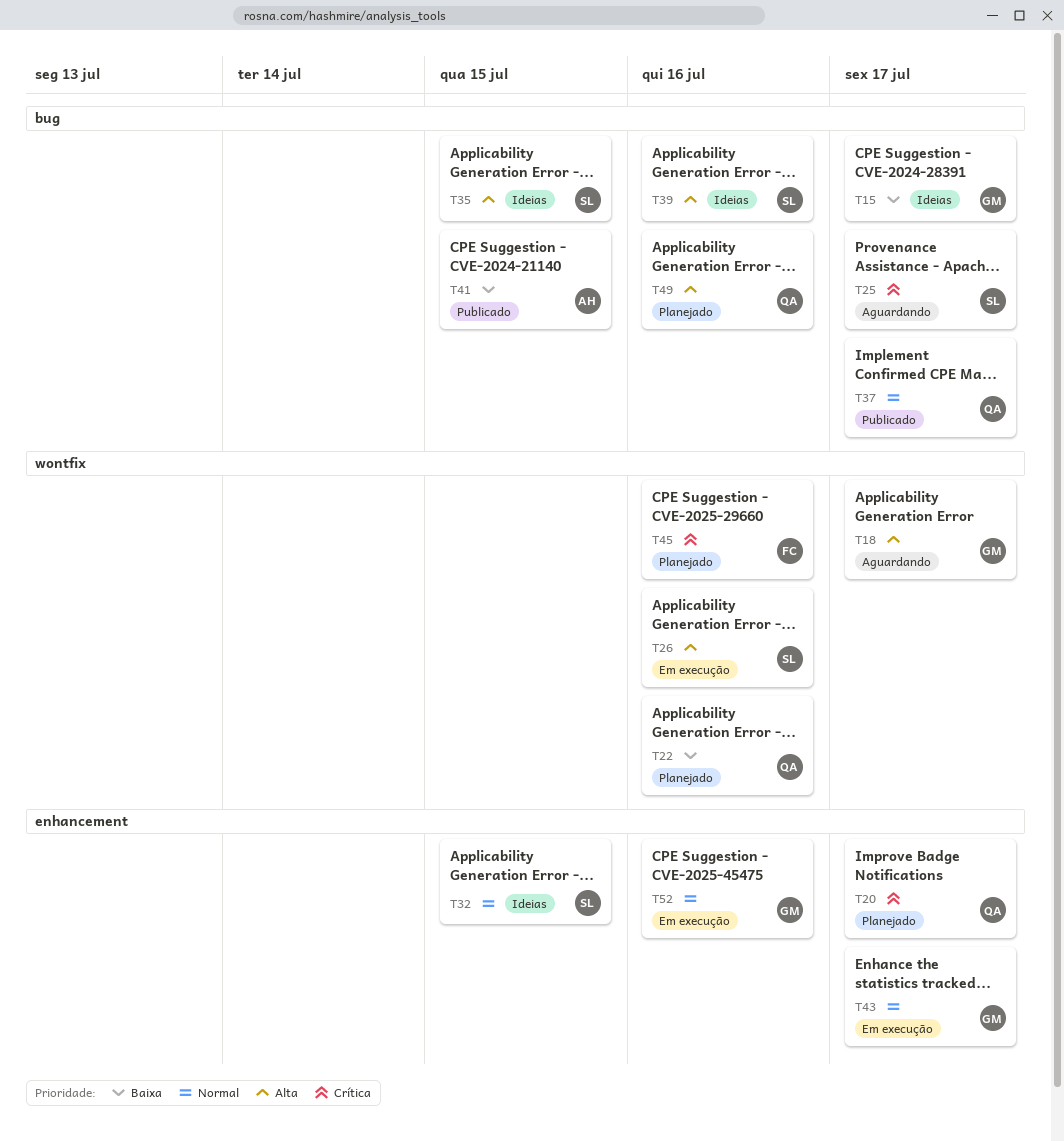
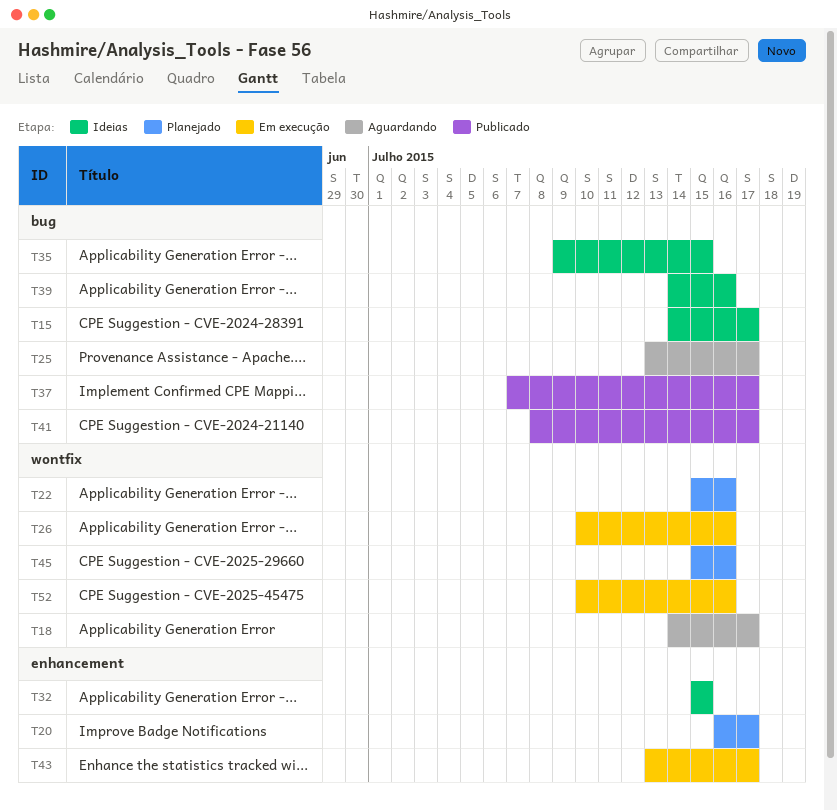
T41, due: Jul 15 -> Jul 17
T49: present -> none
T52, label: enhancement -> wontfix

